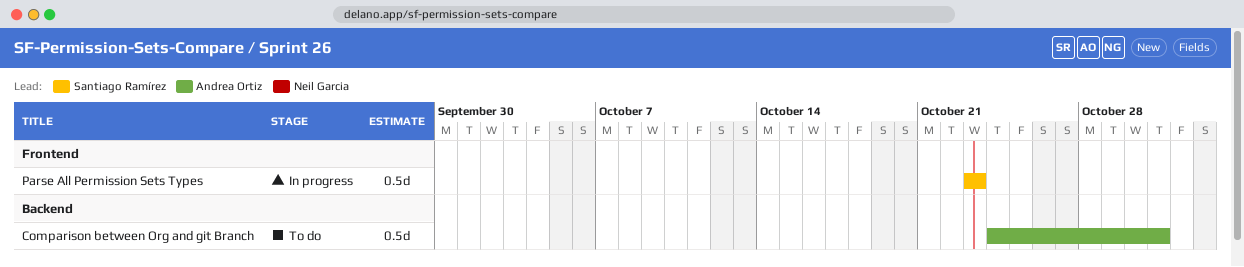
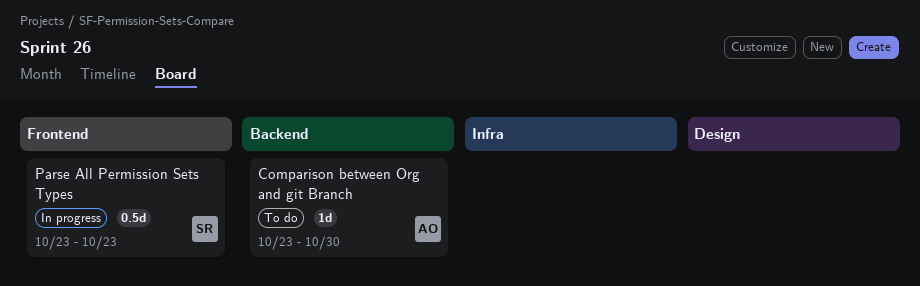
Comparison between Org and git Branch, estimate: 0.5d -> 1d
Comparison between Org and git Branch, start: Oct 24 -> Oct 23
Comparison between Org and git Branch, due: Oct 31 -> Oct 30

